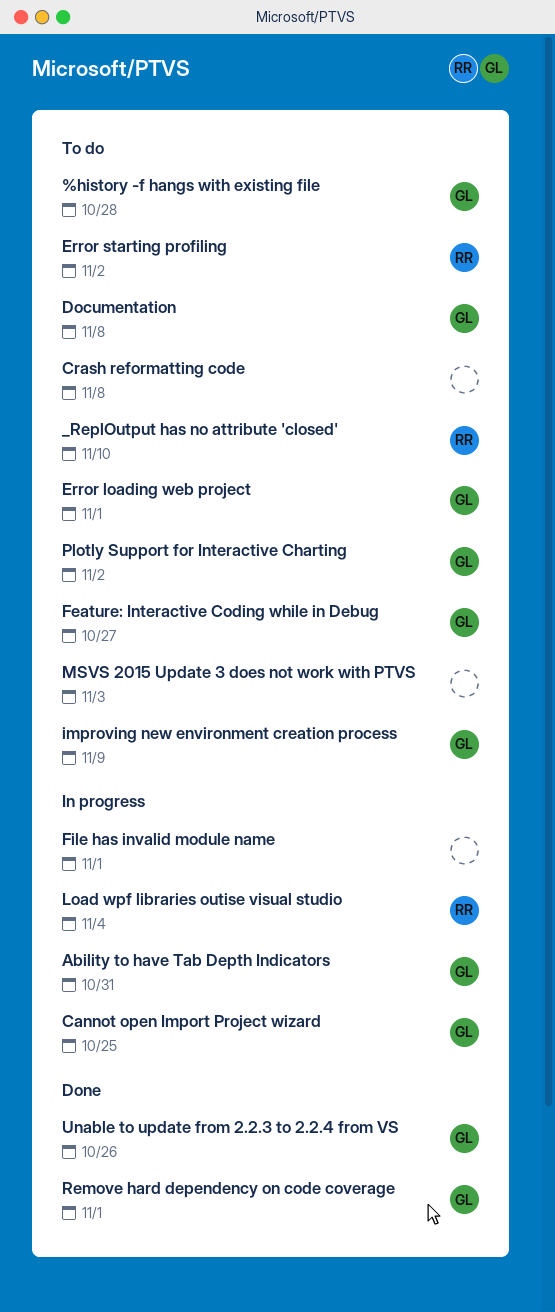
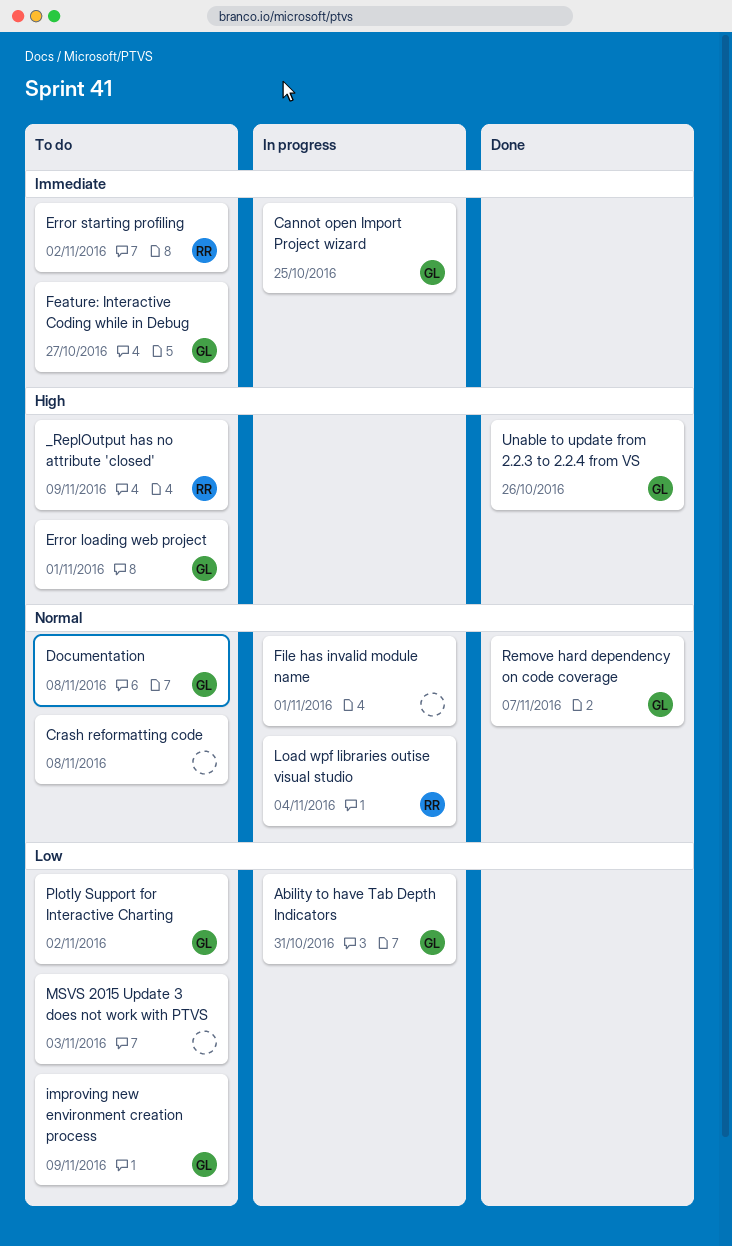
%history -f hangs with existing file: present -> none
_ReplOutput has no attribute 'closed', due: Nov 10 -> Nov 9
Remove hard dependency on code coverage, due: Nov 1 -> Nov 7

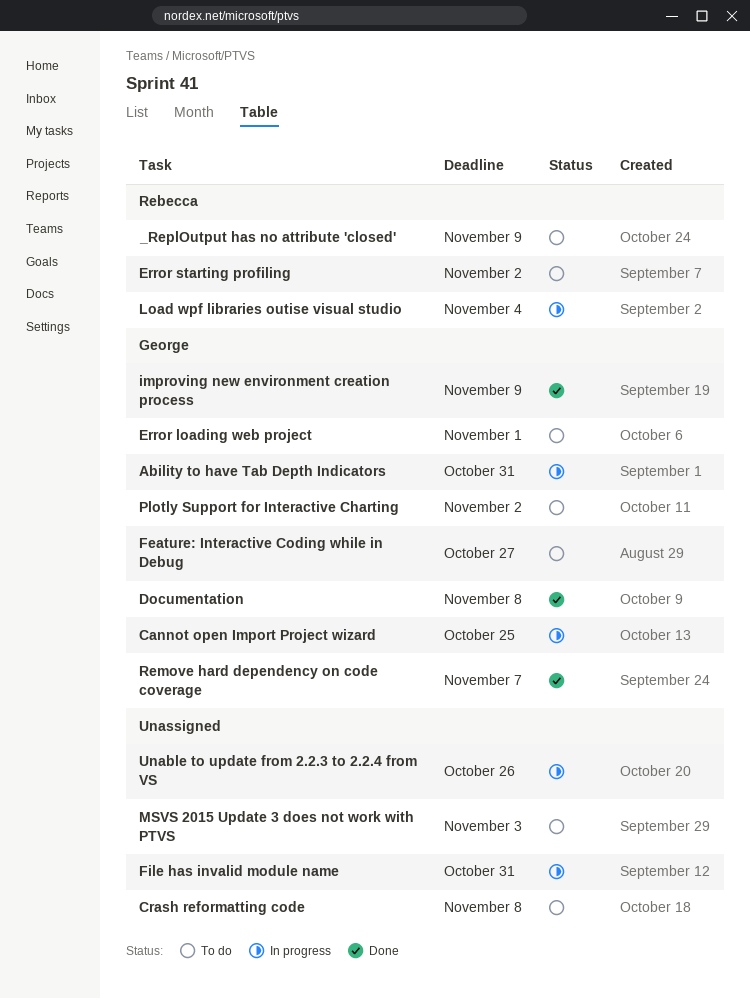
Documentation, status: To do -> Done
File has invalid module name, due: Nov 1 -> Oct 31
improving new environment creation process, status: To do -> Done
Unable to update from 2.2.3 to 2.2.4 from VS, status: Done -> In progress
Unable to update from 2.2.3 to 2.2.4 from VS, owner: George -> none

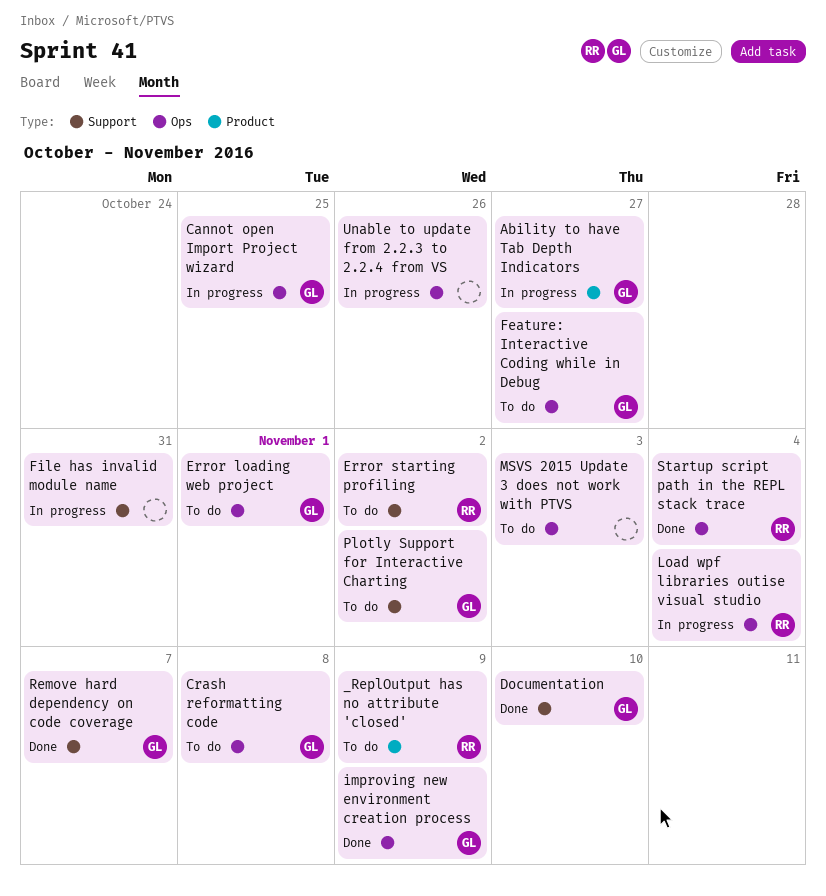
Ability to have Tab Depth Indicators, due: Oct 31 -> Oct 27
Crash reformatting code, owner: none -> George
Documentation, due: Nov 8 -> Nov 10
Startup script path in the REPL stack trace: none -> present

